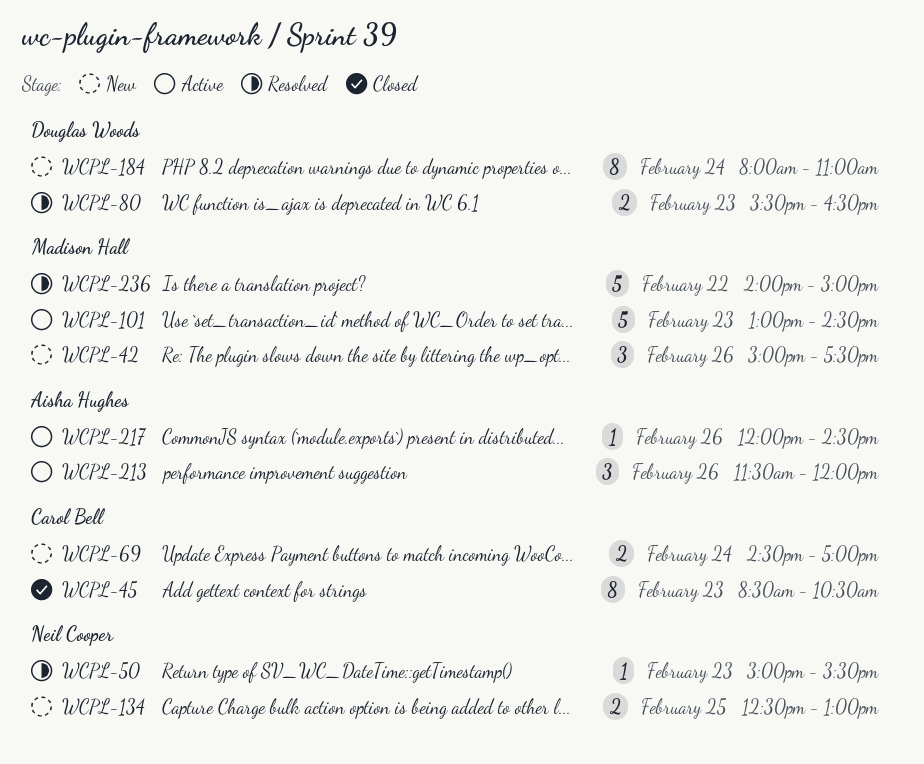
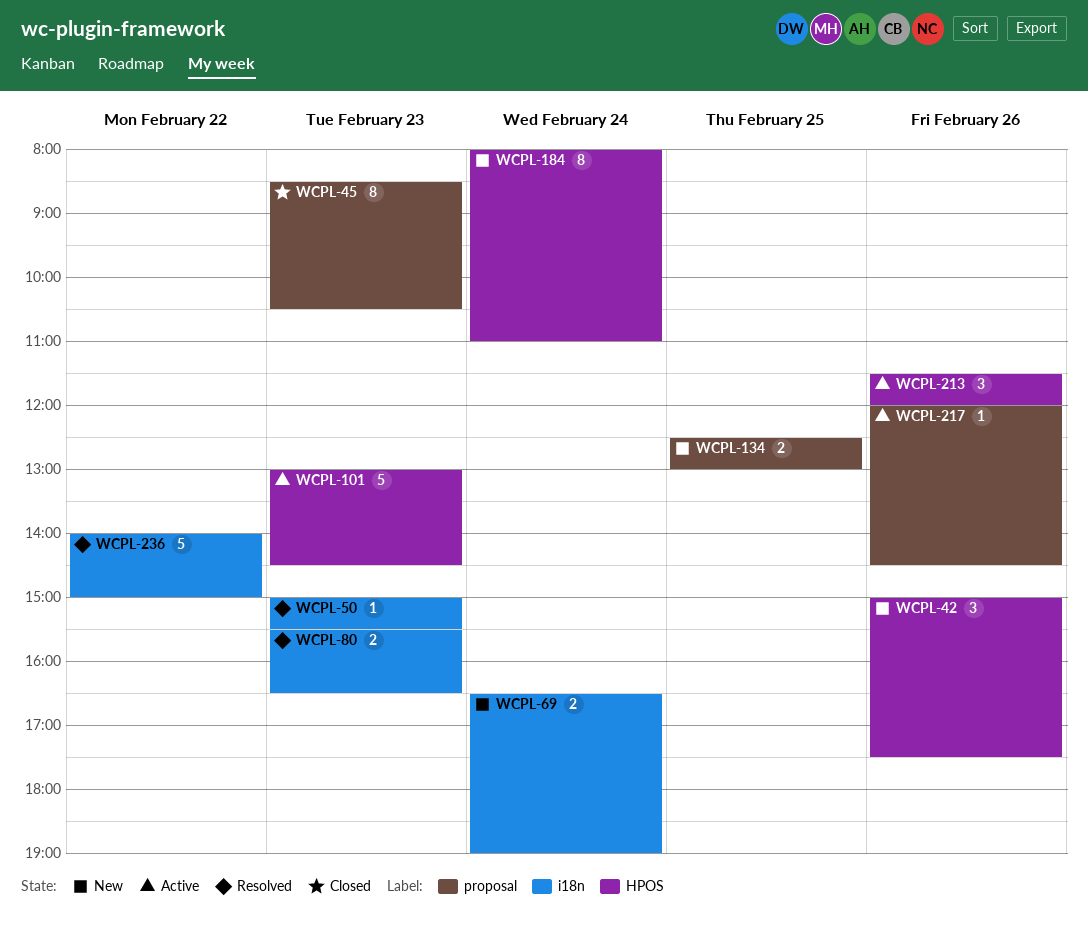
WCPL-69, begins: 14:30 -> 16:30
WCPL-69, ends: 17:00 -> 19:00

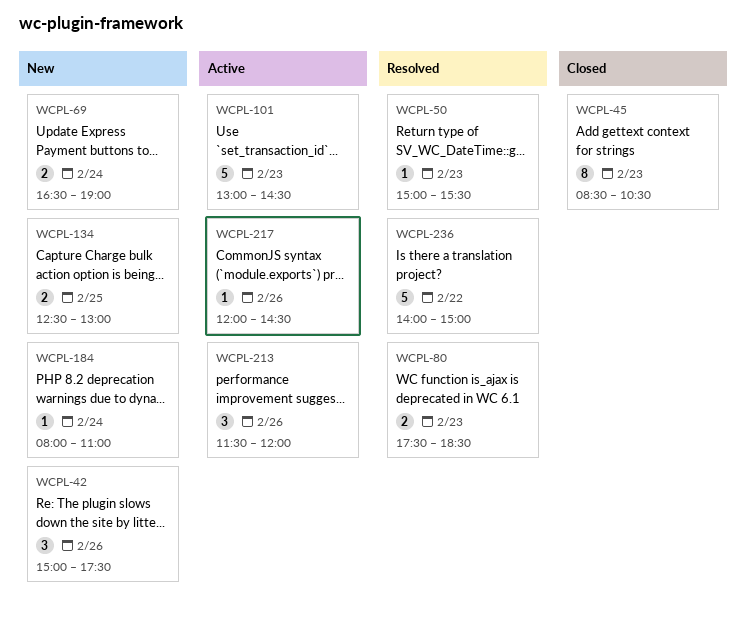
WCPL-80, begins: 15:30 -> 17:30
WCPL-80, ends: 16:30 -> 18:30
WCPL-184, estimate: 8 -> 1

